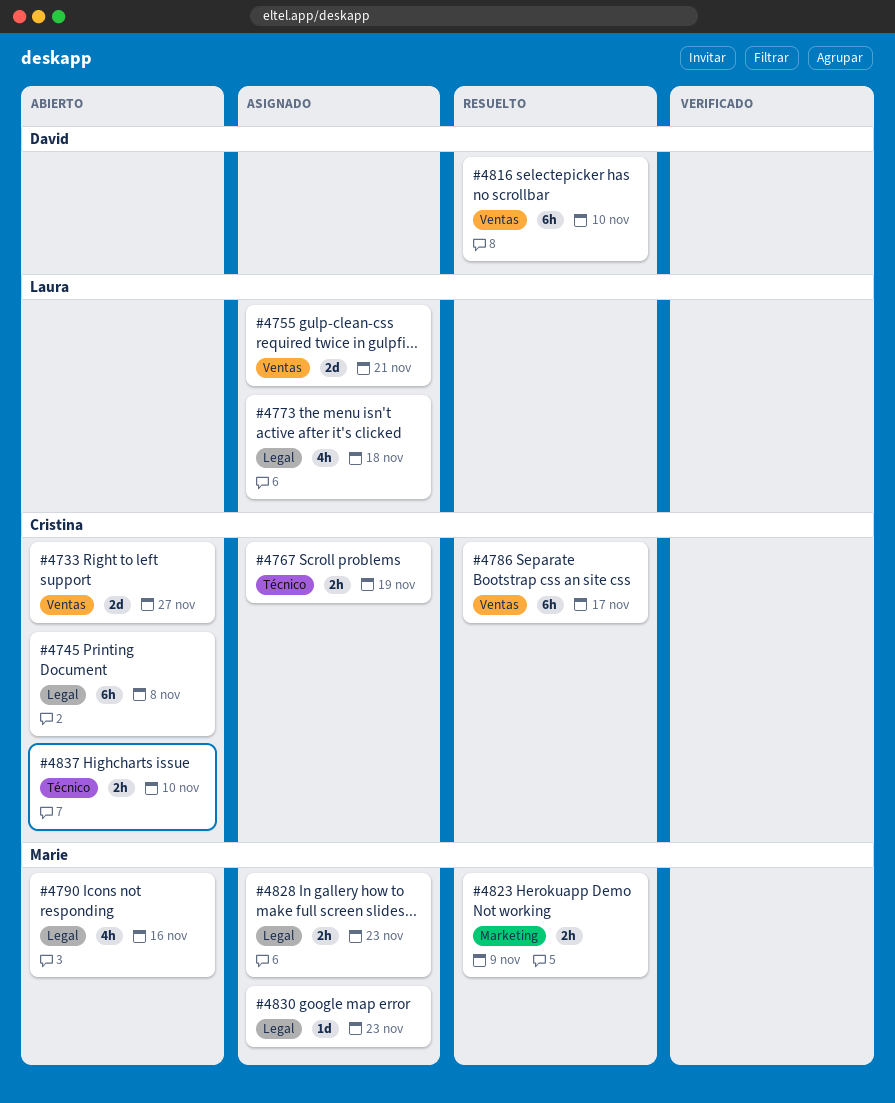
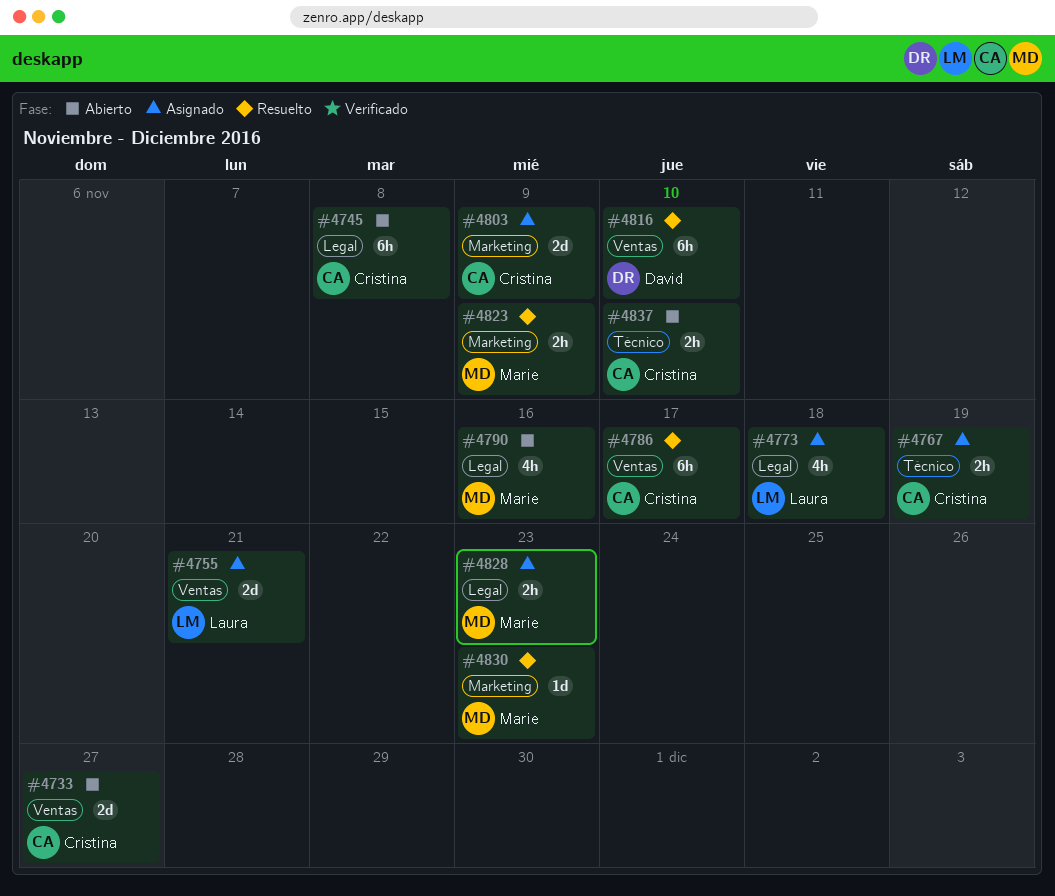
#4803: none -> present
#4830, status: Asignado -> Resuelto
#4830, label: Legal -> Marketing

